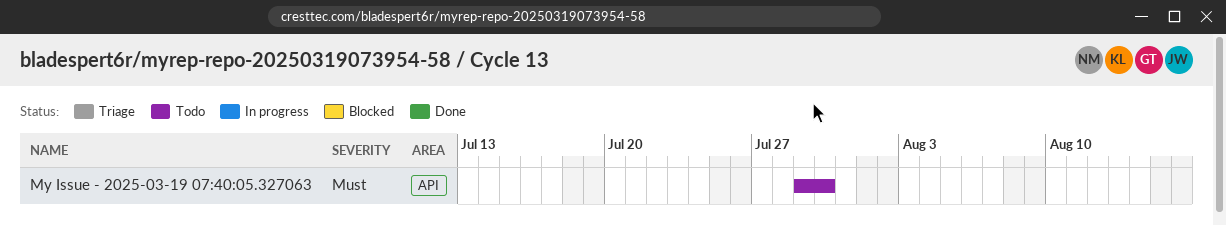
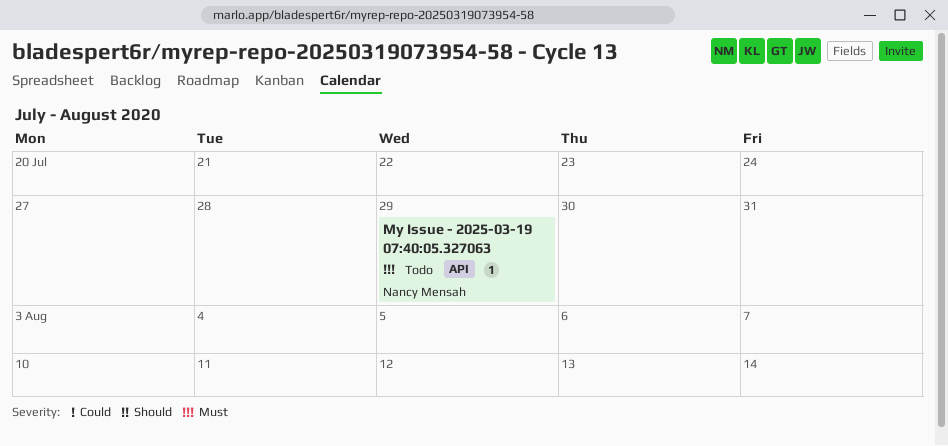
My Issue - 2025-03-19 07:40:05.327063, due: Jul 30 -> Jul 29

